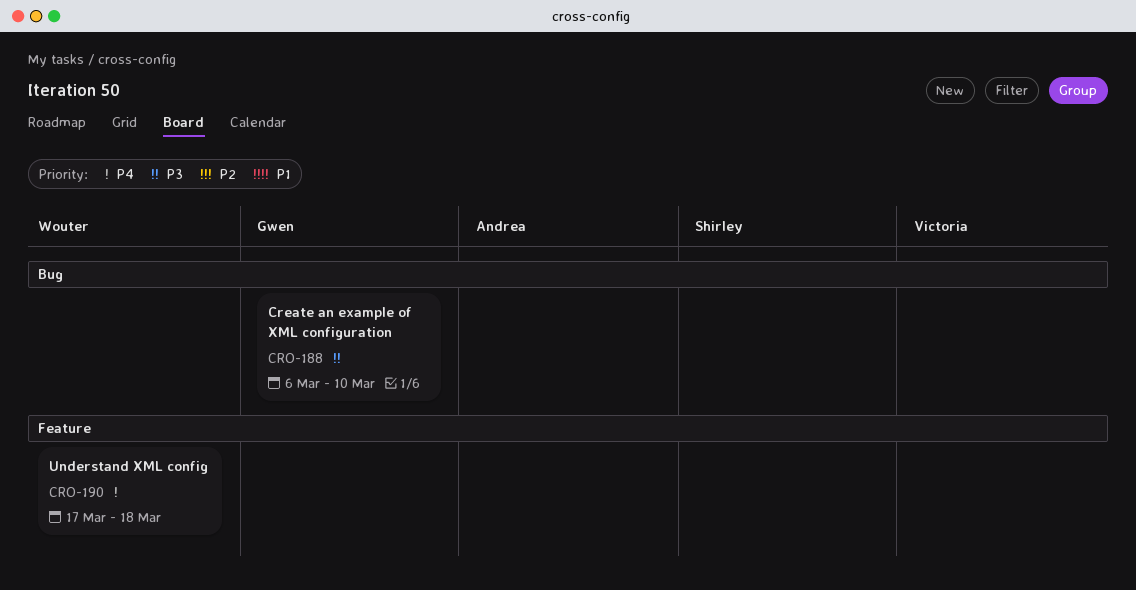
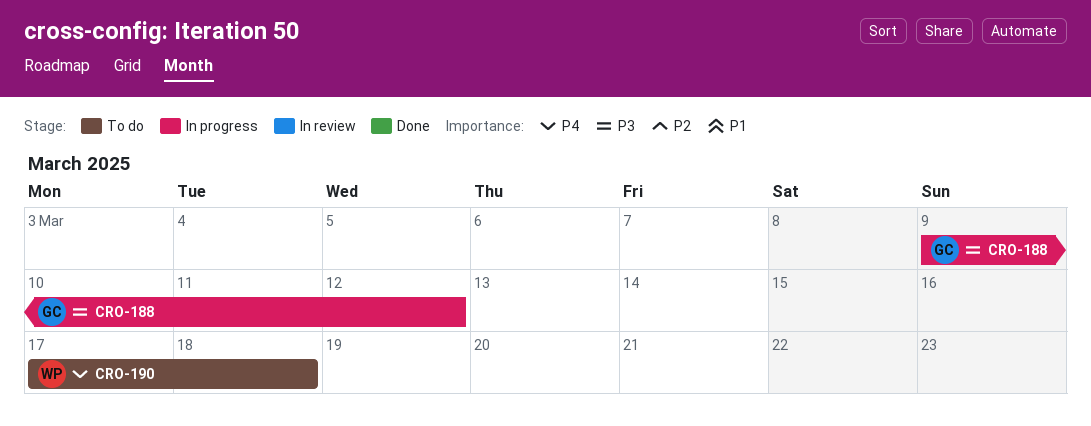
CRO-188, start: Mar 6 -> Mar 9
CRO-188, due: Mar 10 -> Mar 12

